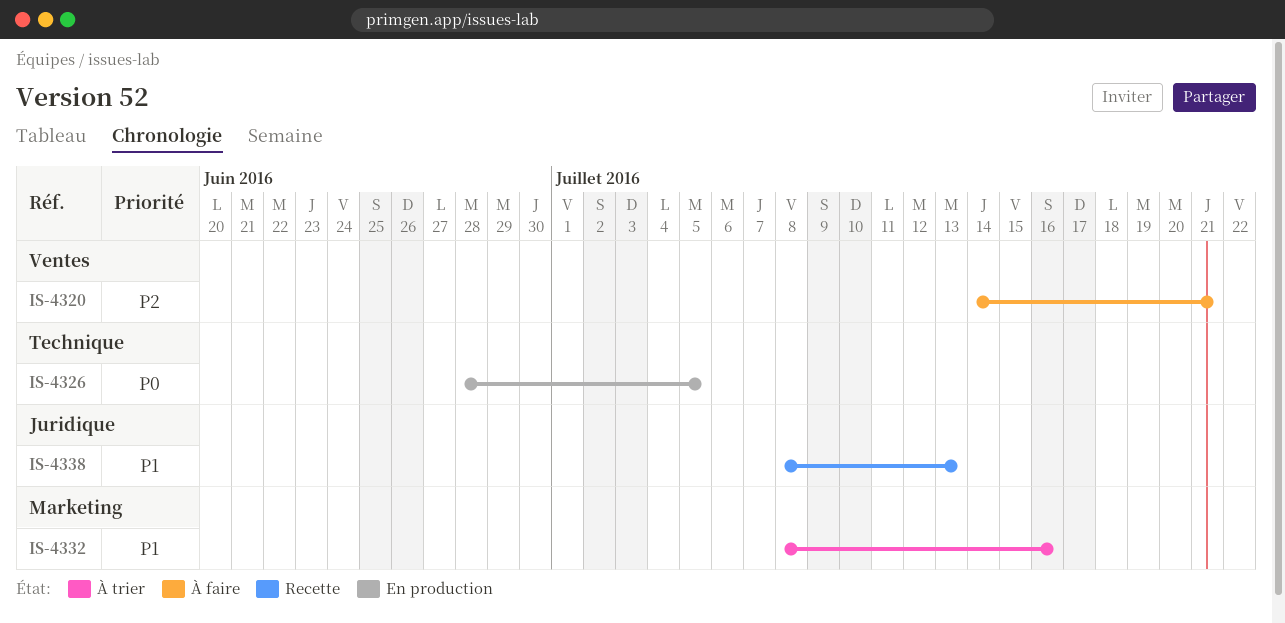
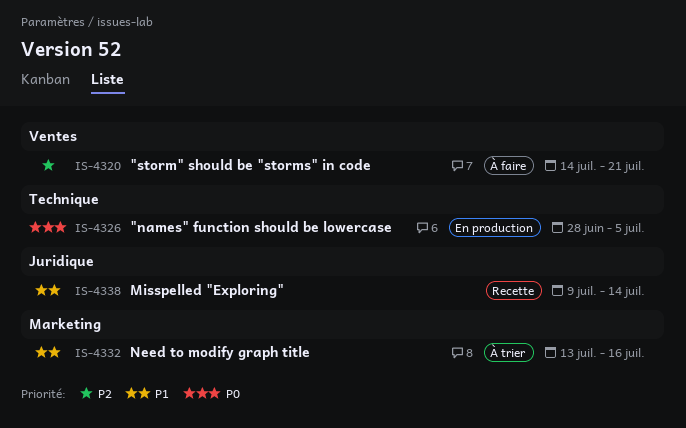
IS-4332, start: Jul 8 -> Jul 13
IS-4338, start: Jul 8 -> Jul 9
IS-4338, due: Jul 13 -> Jul 14

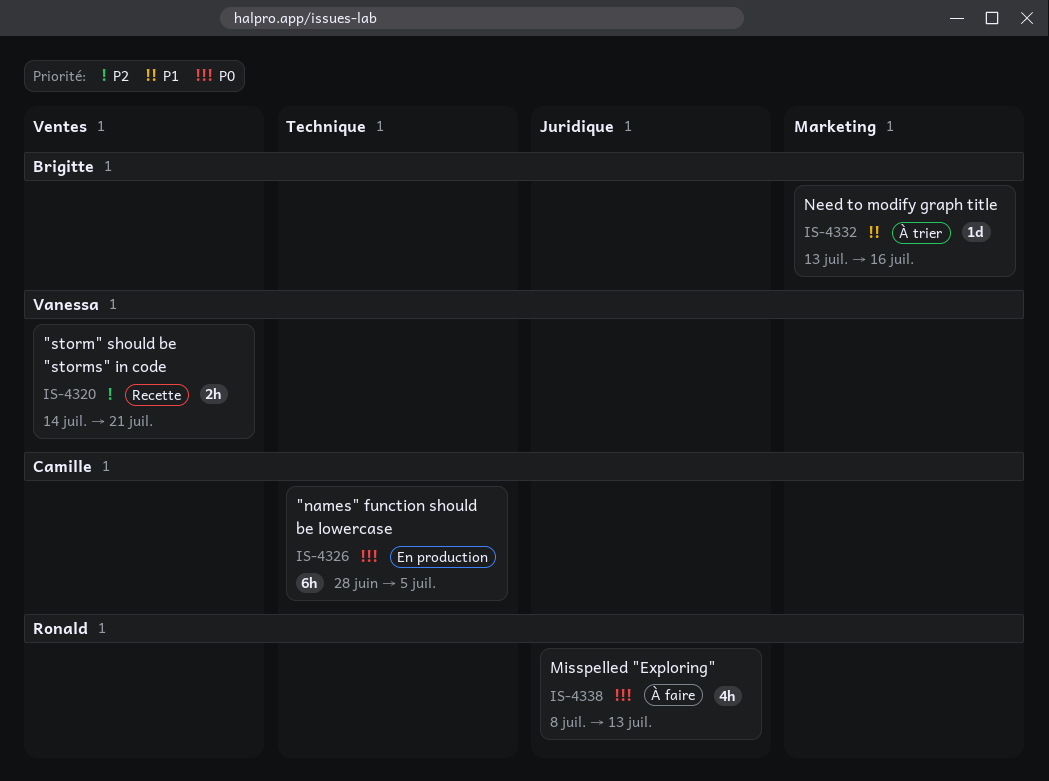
IS-4320, status: À faire -> Recette
IS-4338, status: Recette -> À faire
IS-4338, priority: P1 -> P0
IS-4338, start: Jul 9 -> Jul 8
IS-4338, due: Jul 14 -> Jul 13

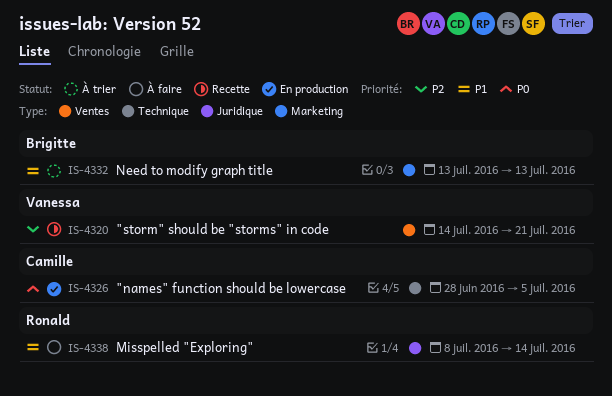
IS-4332, due: Jul 16 -> Jul 13
IS-4338, priority: P0 -> P1
IS-4338, due: Jul 13 -> Jul 14

